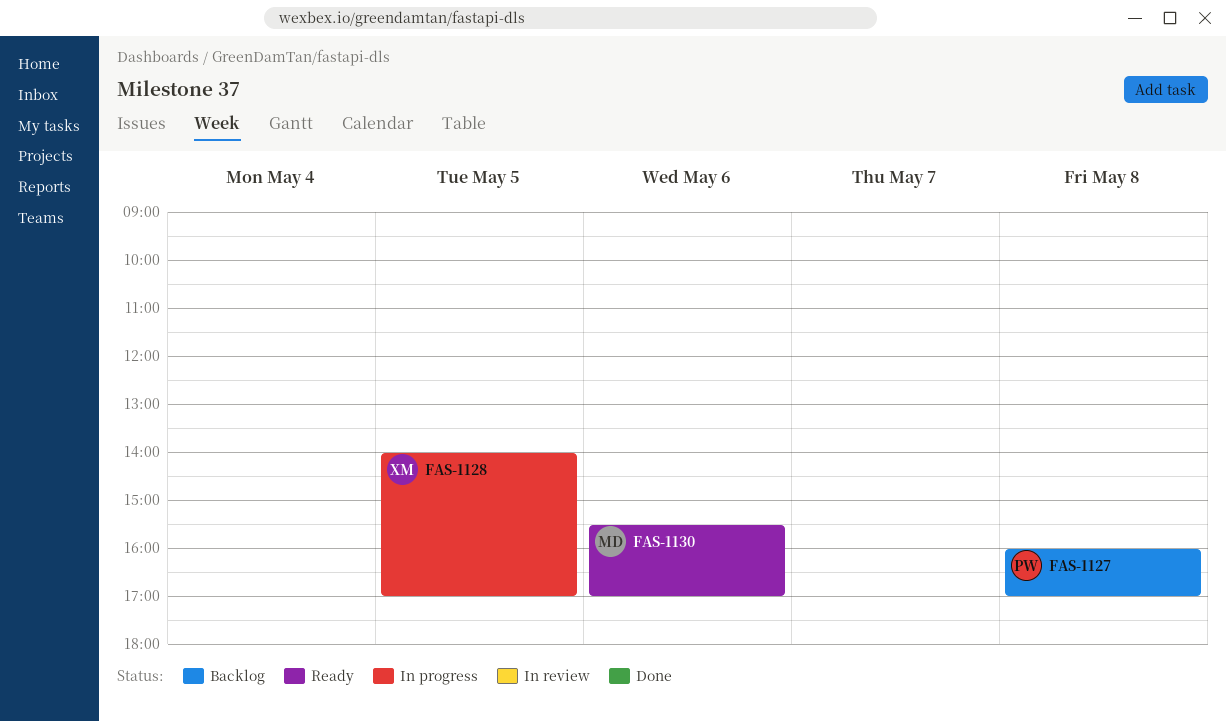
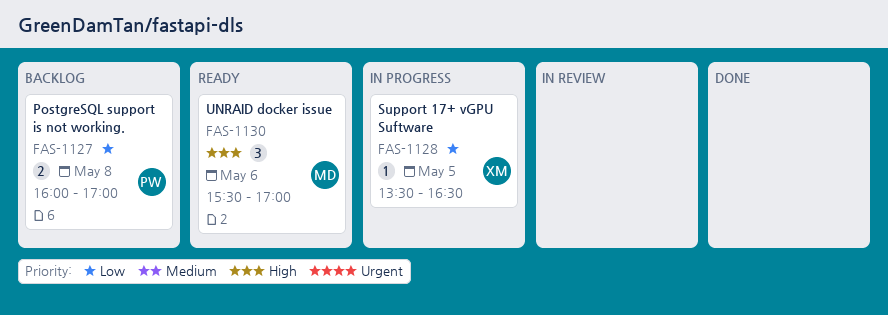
FAS-1128, begins: 14:00 -> 13:30
FAS-1128, ends: 17:00 -> 16:30

